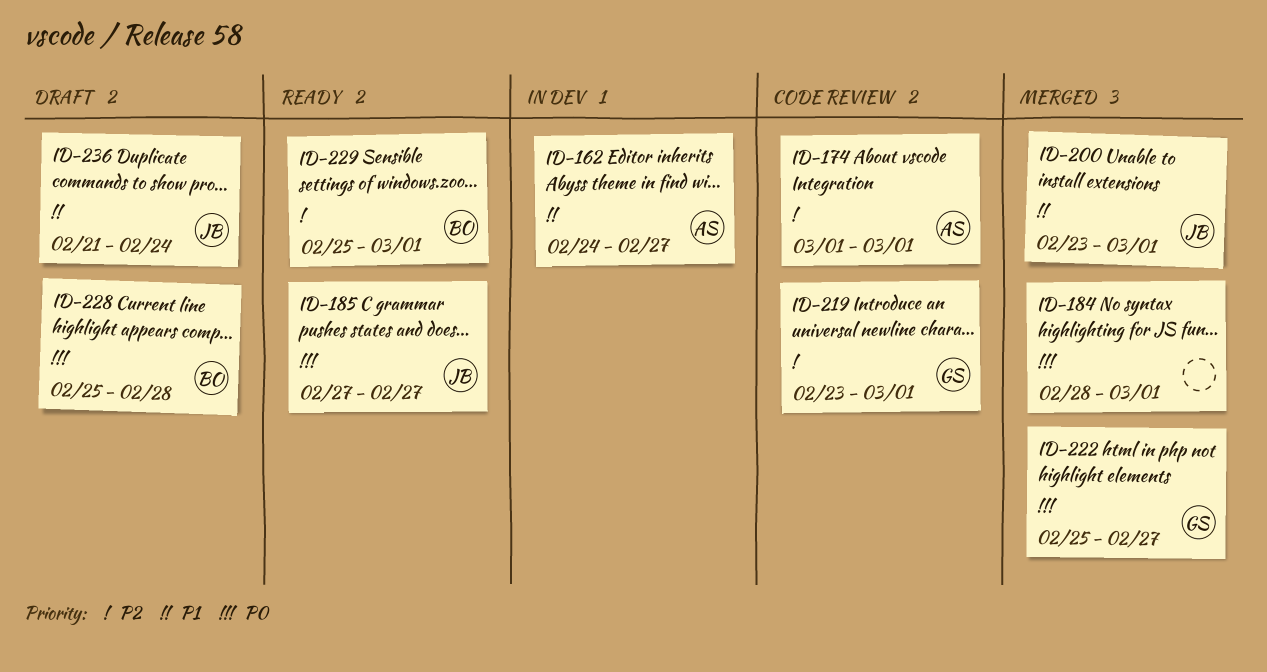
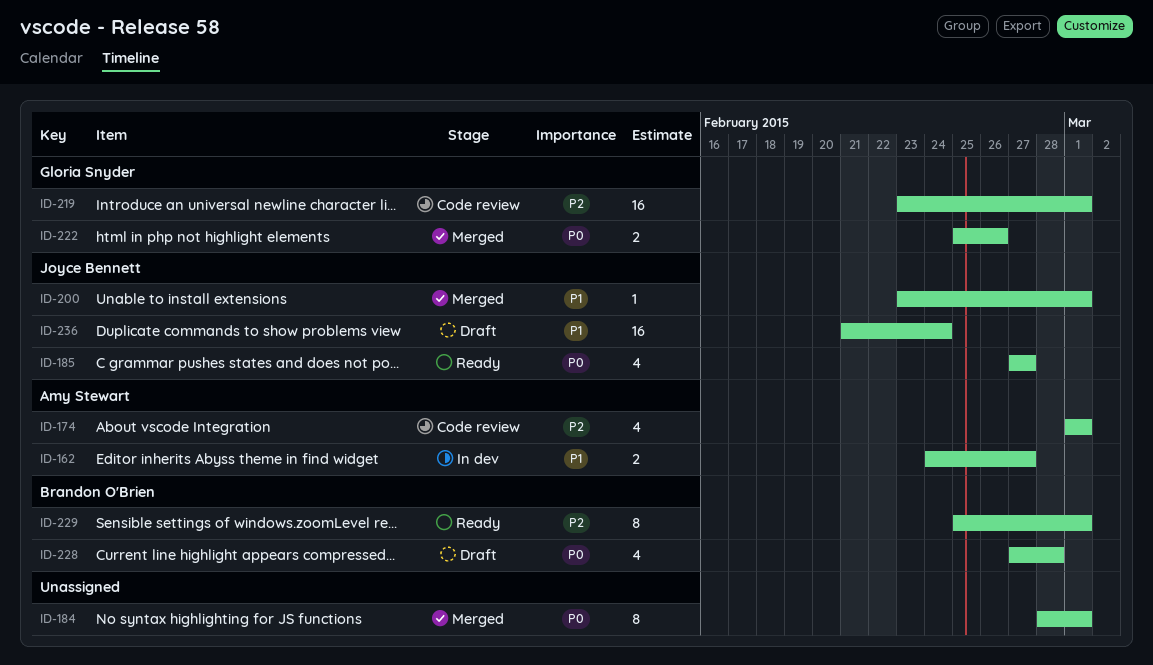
ID-222, due: Feb 27 -> Feb 26
ID-228, start: Feb 25 -> Feb 27

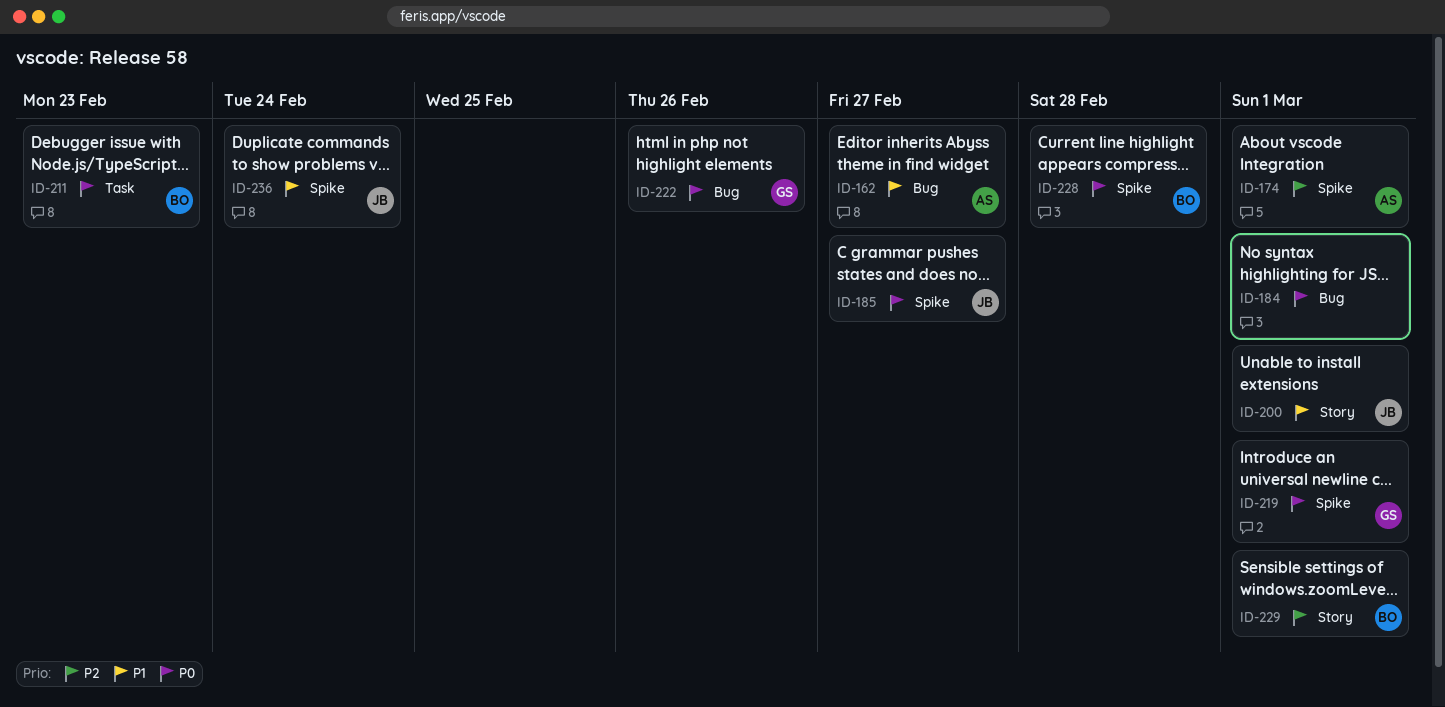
ID-211: none -> present
ID-219, priority: P2 -> P0

